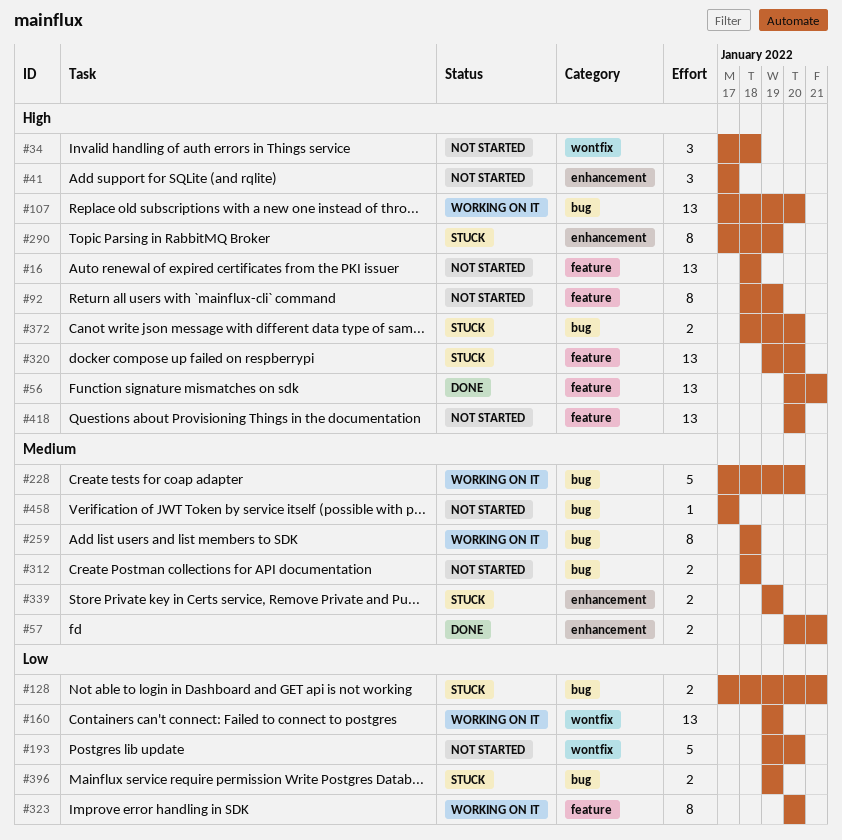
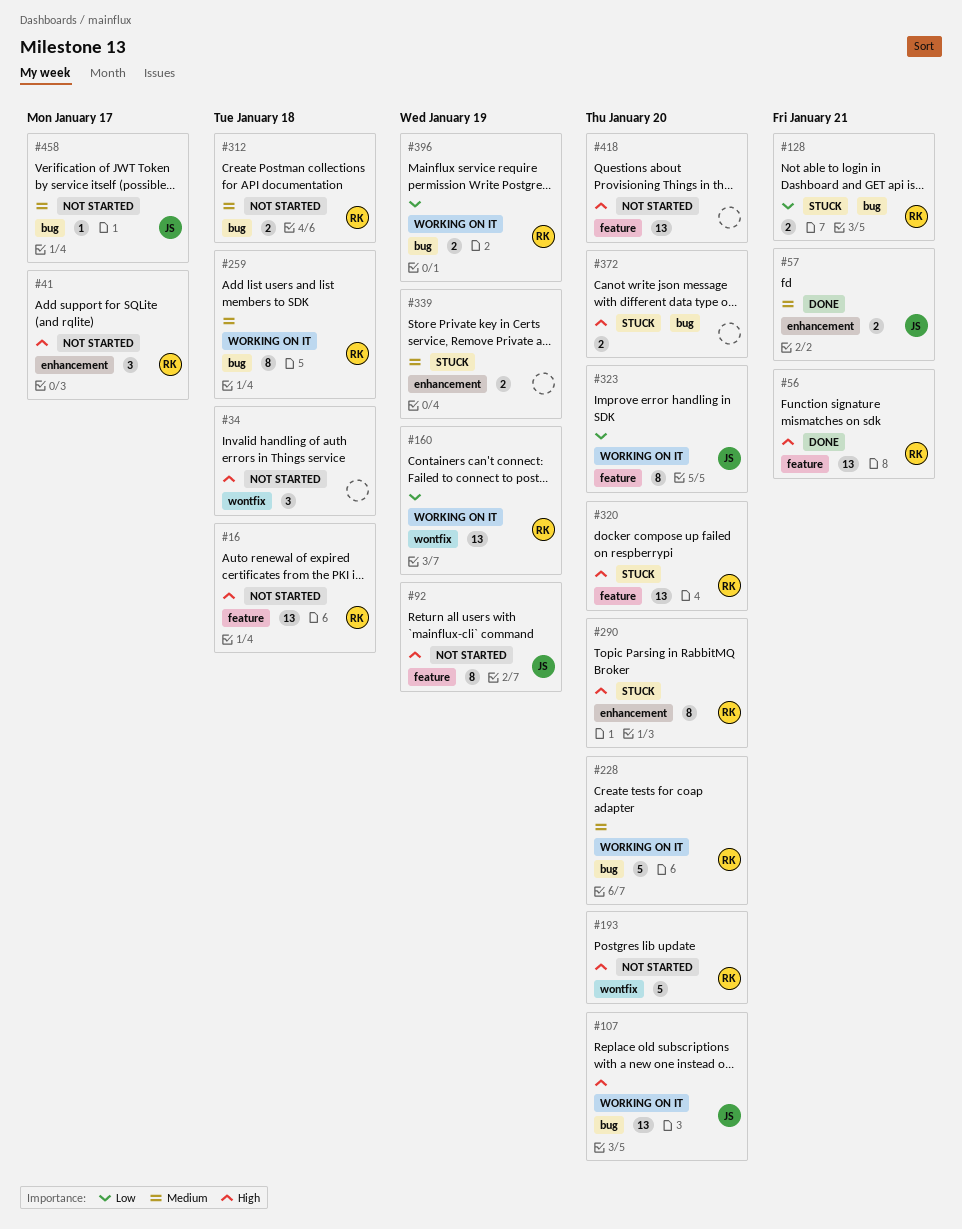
#193, priority: Low -> High
#290, due: Jan 19 -> Jan 20
#396, status: Stuck -> Working on it

